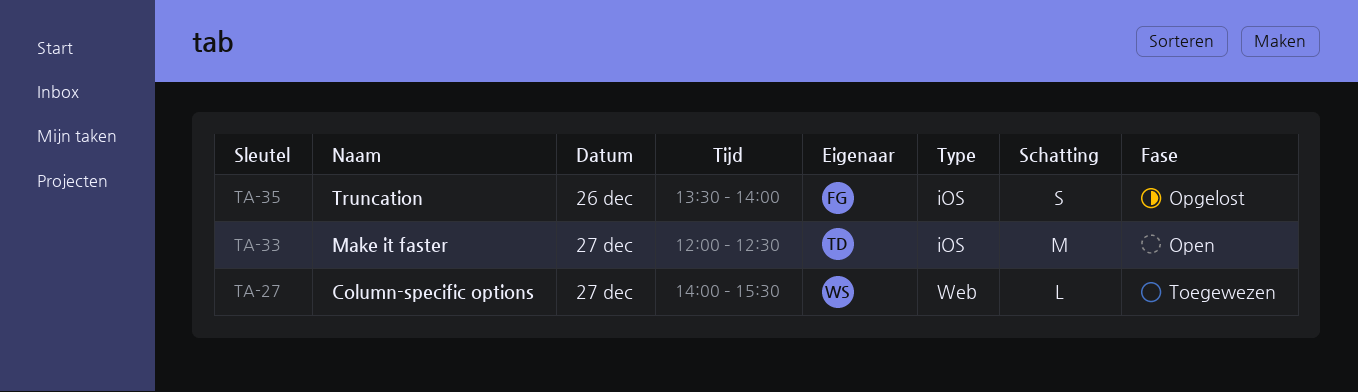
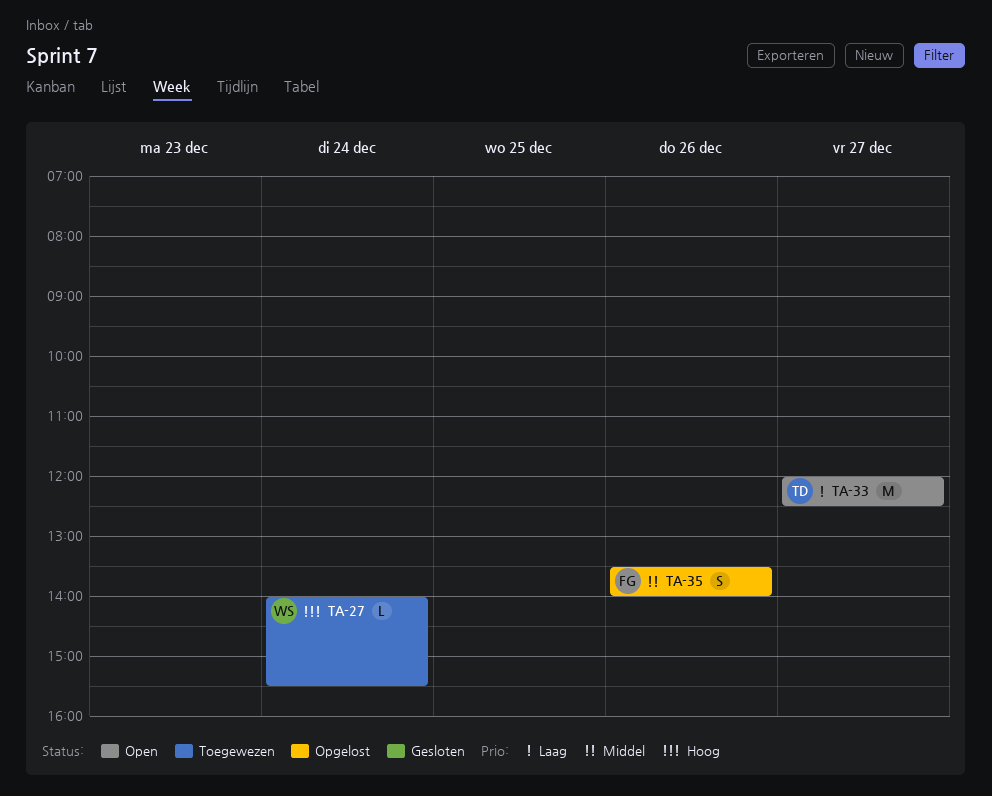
TA-27, day: Dec 27 -> Dec 24

